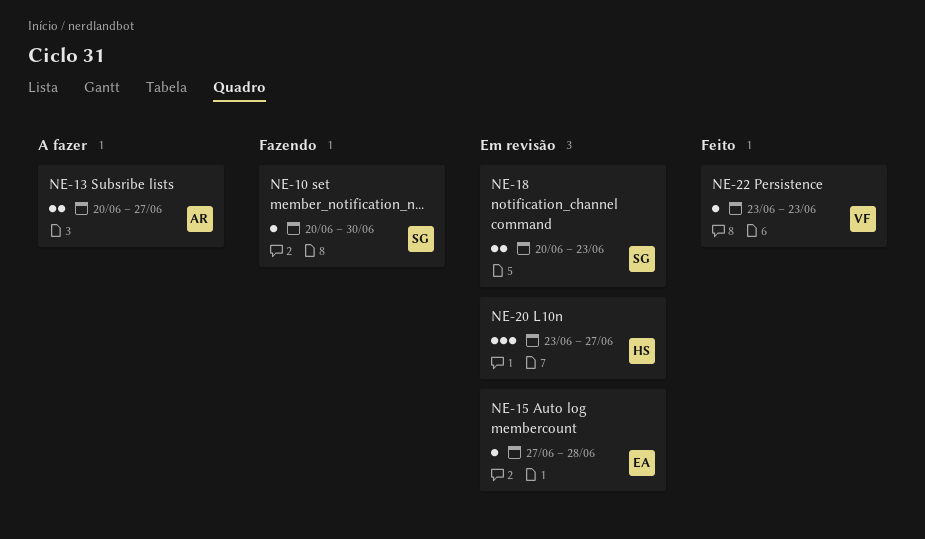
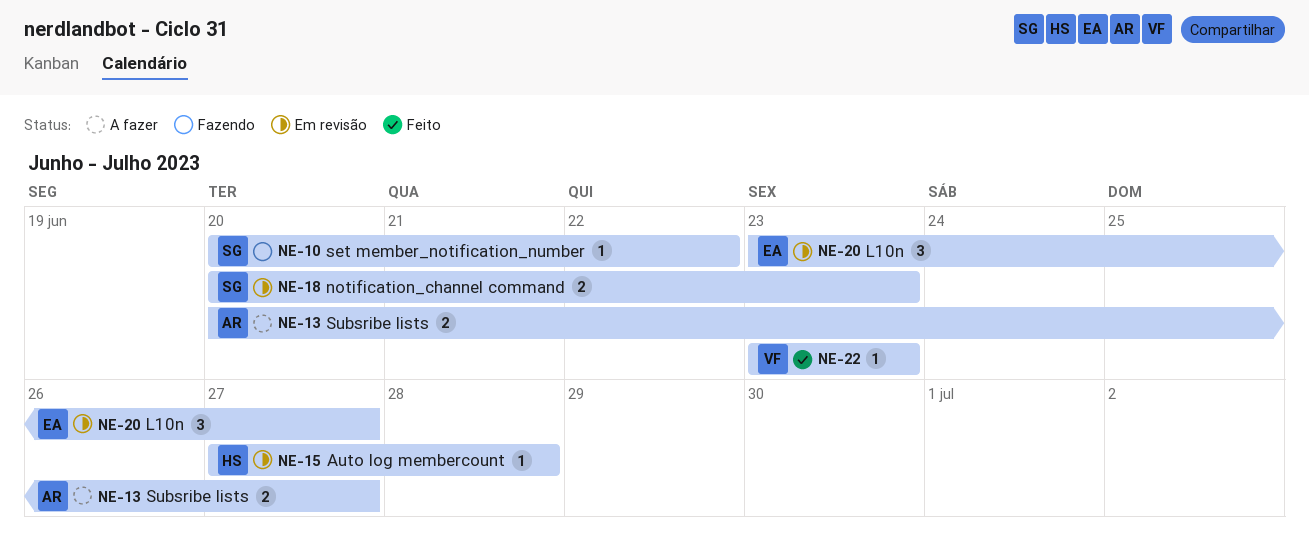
NE-10, due: Jun 30 -> Jun 22
NE-15, owner: EA -> HS
NE-20, owner: HS -> EA

